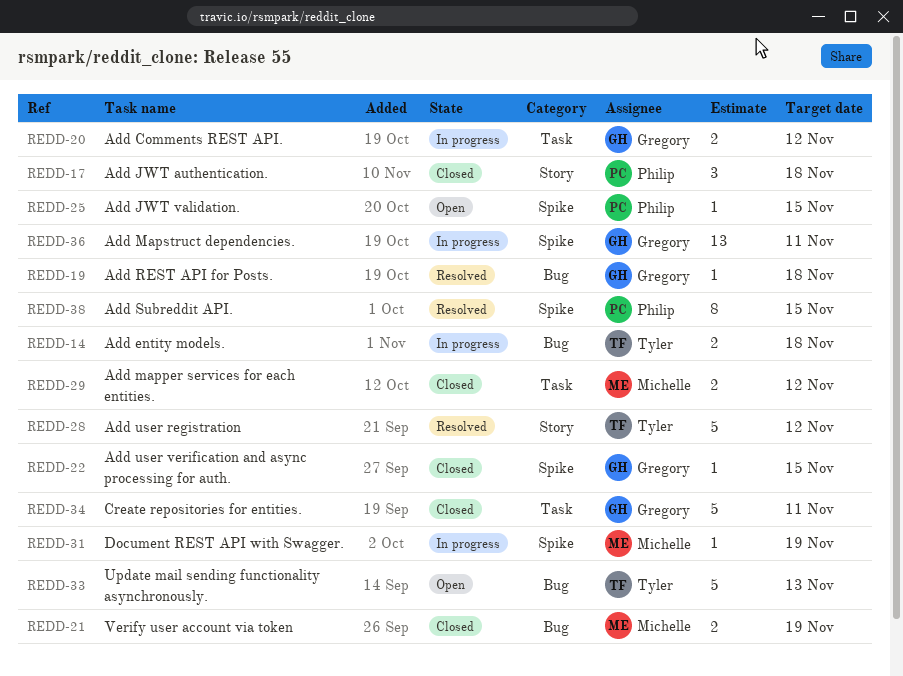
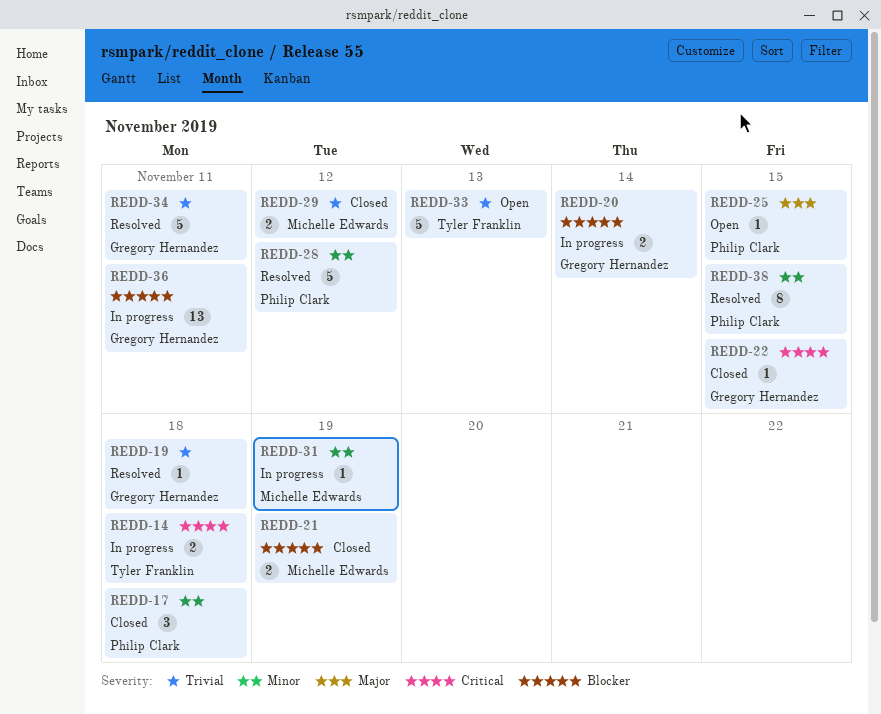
REDD-20, due: Nov 12 -> Nov 14
REDD-28, owner: Tyler Franklin -> Philip Clark
REDD-34, status: Closed -> Resolved

